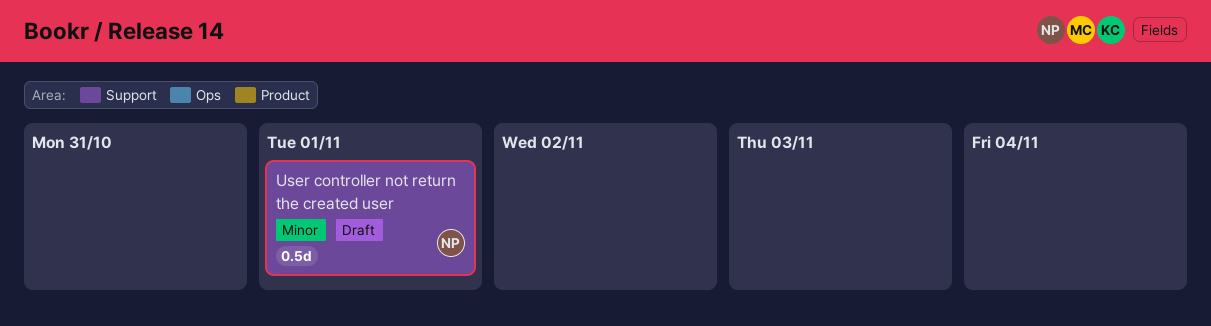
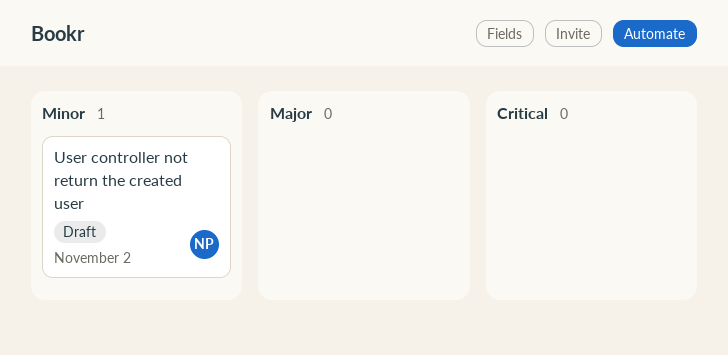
User controller not return the created user, due: Nov 1 -> Nov 2

